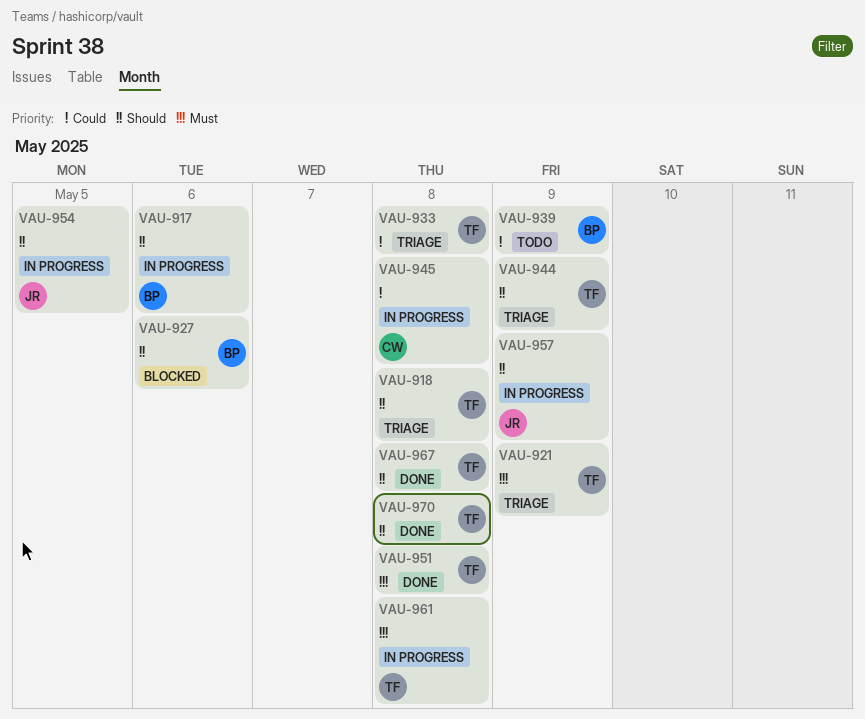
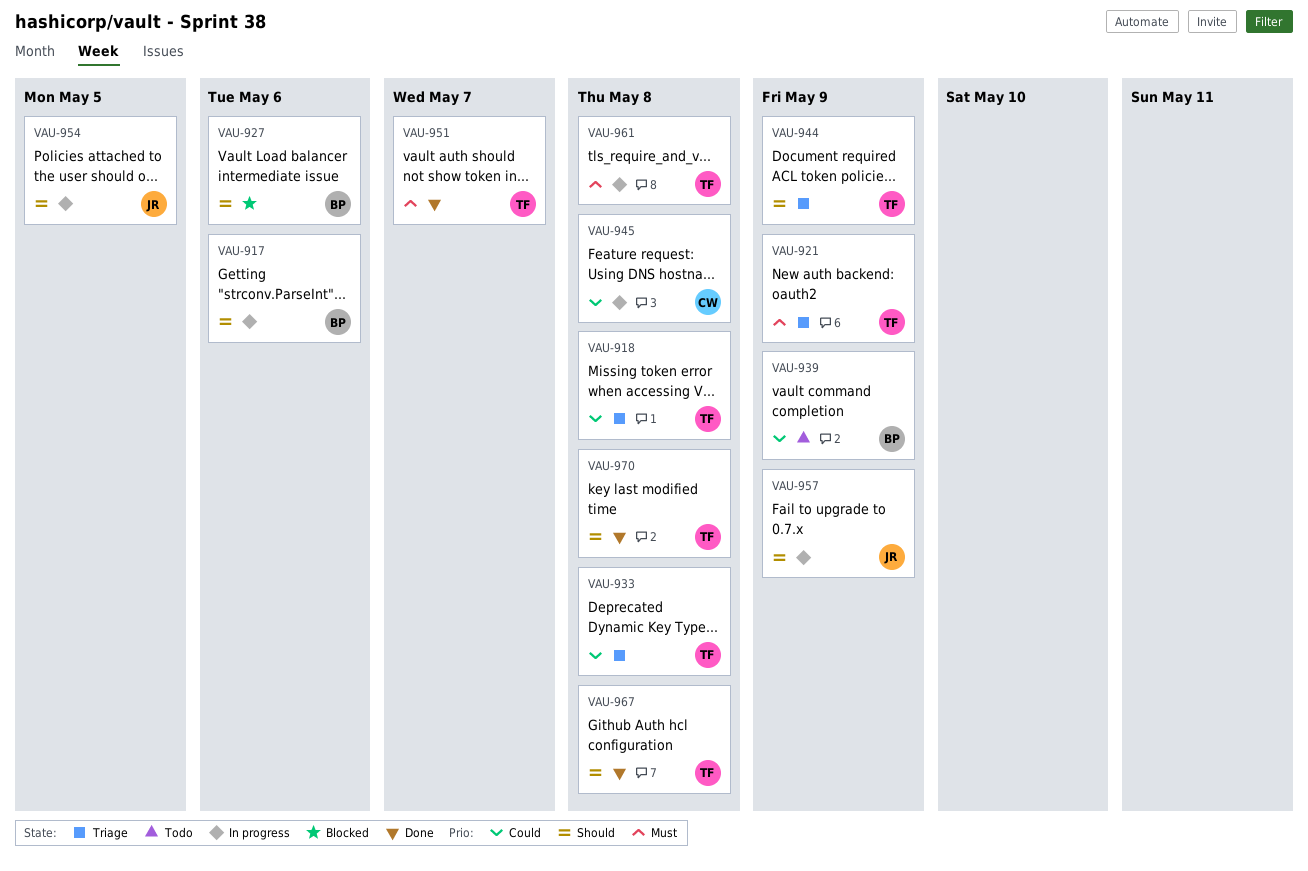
VAU-918, priority: Should -> Could
VAU-951, due: May 8 -> May 7

